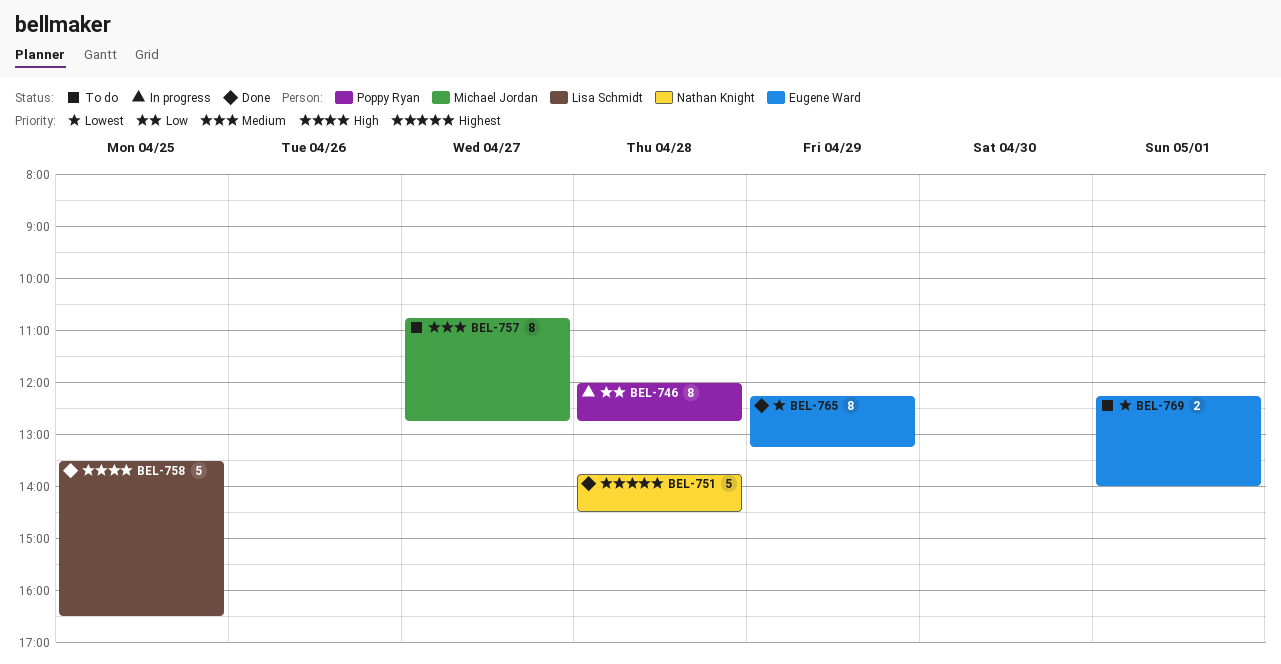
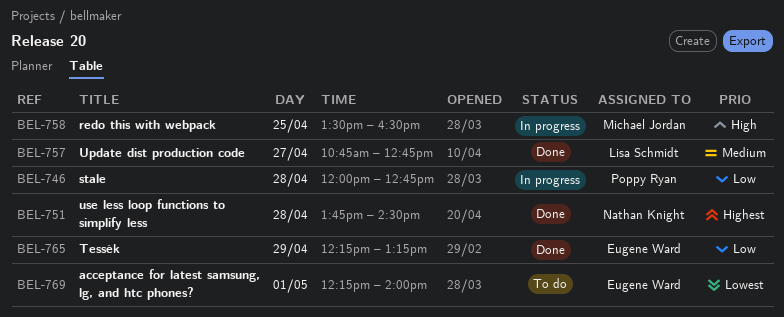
BEL-757, status: To do -> Done
BEL-757, owner: Michael Jordan -> Lisa Schmidt
BEL-758, status: Done -> In progress
BEL-758, owner: Lisa Schmidt -> Michael Jordan
BEL-765, priority: Lowest -> Low

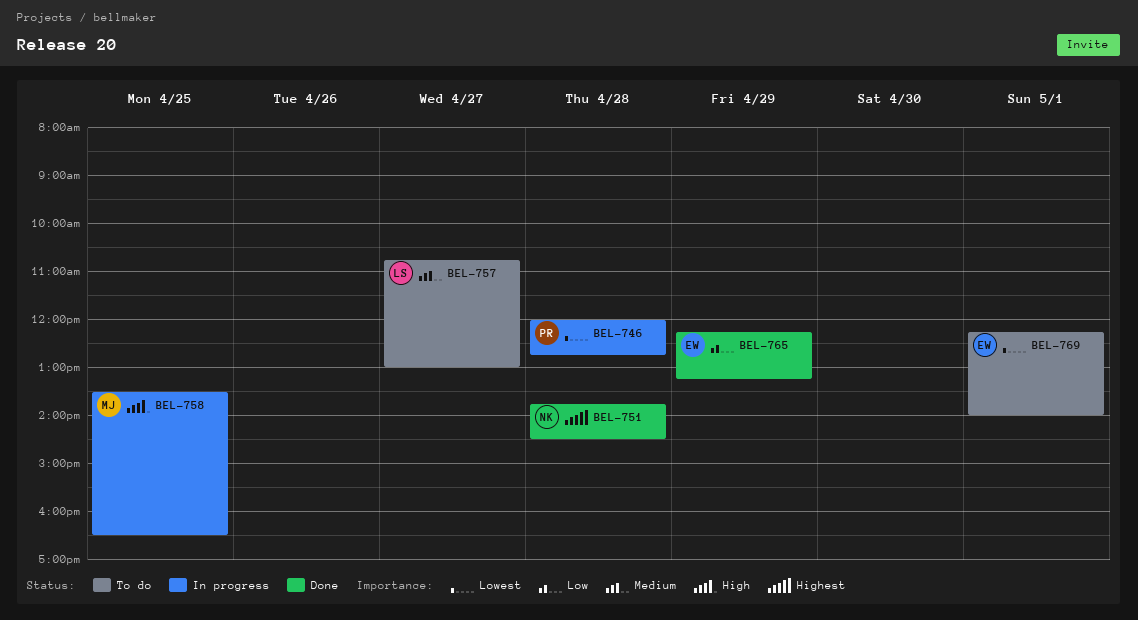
BEL-746, priority: Low -> Lowest
BEL-757, status: Done -> To do
BEL-757, ends: 12:45 -> 13:00

